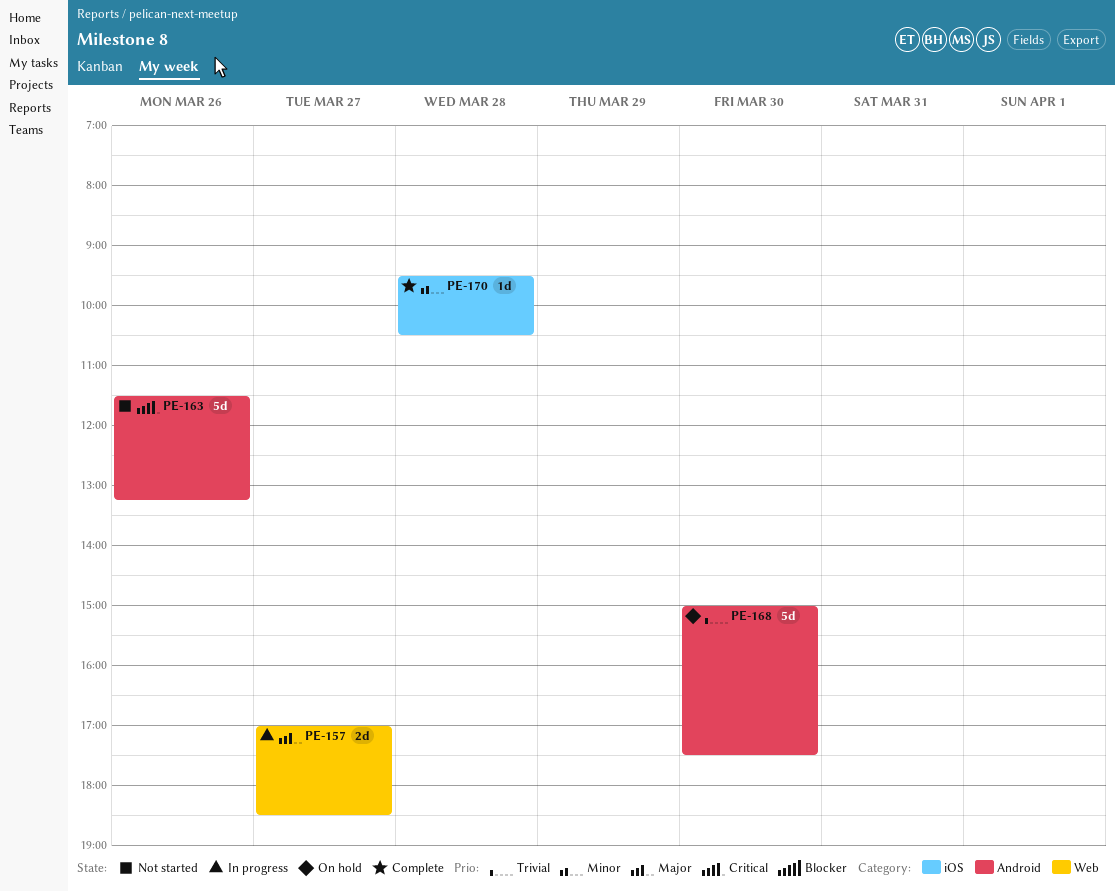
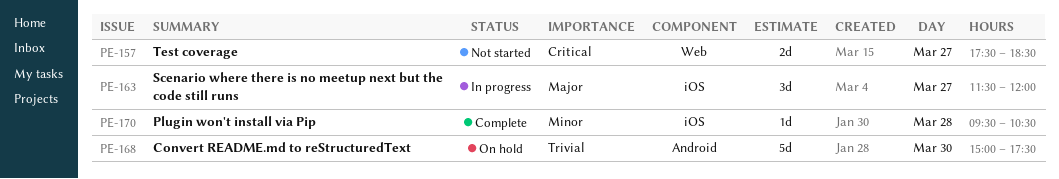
PE-157, status: In progress -> Not started
PE-157, priority: Major -> Critical
PE-157, begins: 17:00 -> 17:30
PE-163, status: Not started -> In progress
PE-163, priority: Critical -> Major
PE-163, label: Android -> iOS
PE-163, estimate: 5d -> 3d
PE-163, day: Mar 26 -> Mar 27
PE-163, ends: 13:15 -> 12:00

